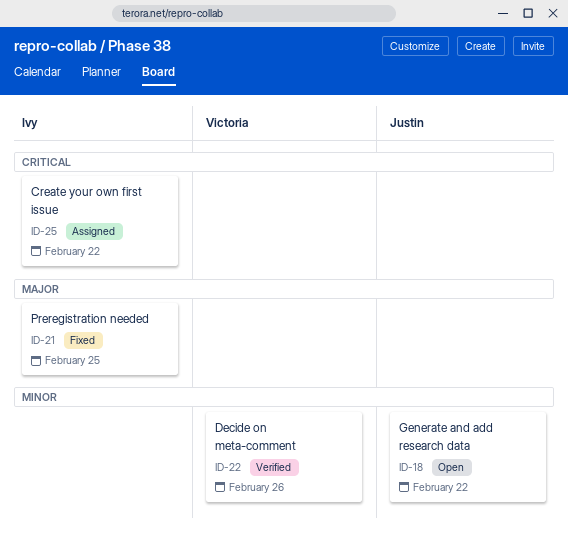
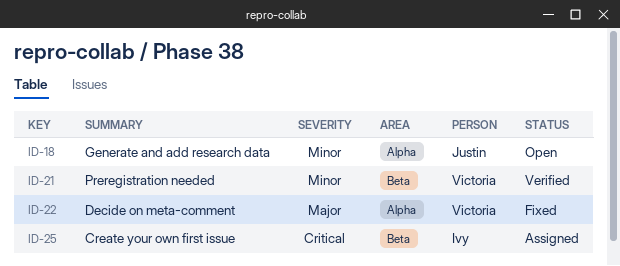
ID-21, status: Fixed -> Verified
ID-21, owner: Ivy -> Victoria
ID-21, priority: Major -> Minor
ID-22, status: Verified -> Fixed
ID-22, priority: Minor -> Major

